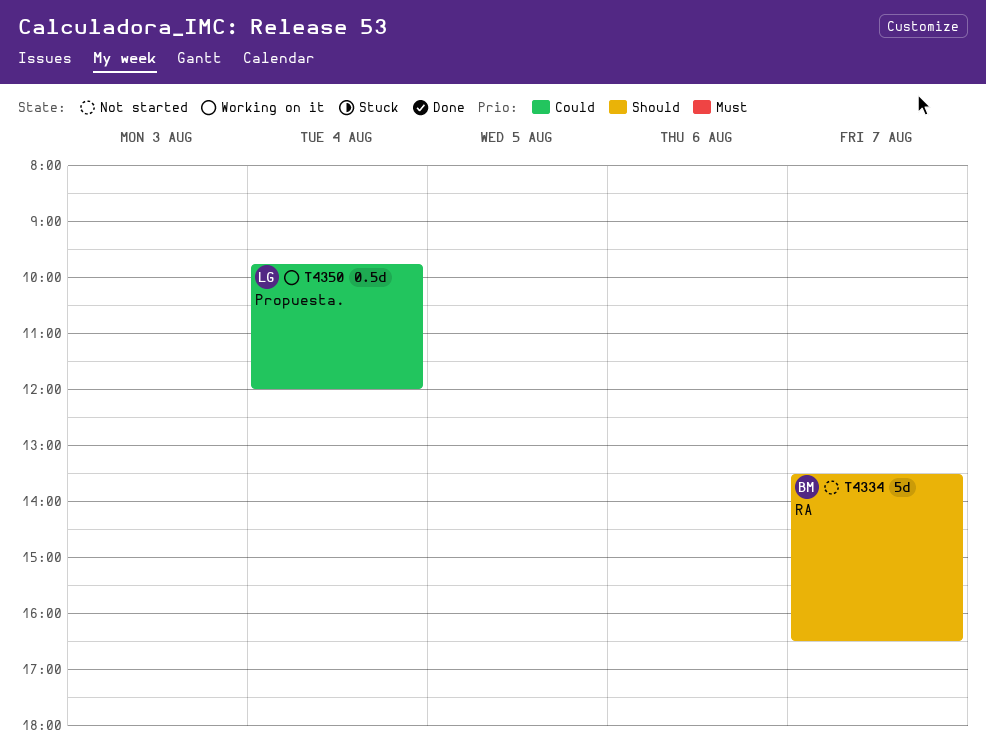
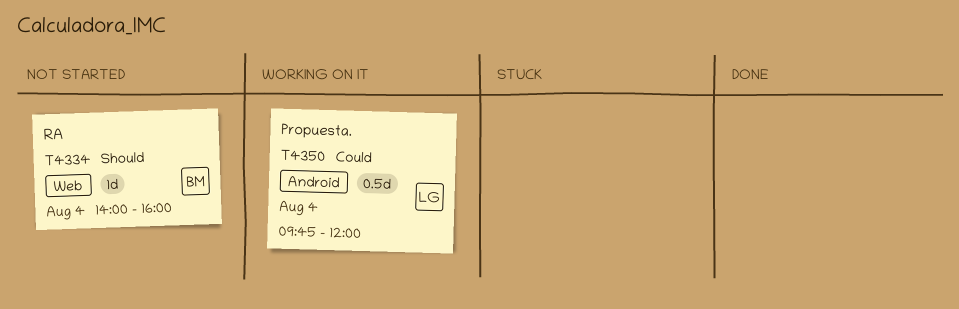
T4334, estimate: 5d -> 1d
T4334, day: Aug 7 -> Aug 4
T4334, begins: 13:30 -> 14:00
T4334, ends: 16:30 -> 16:00

